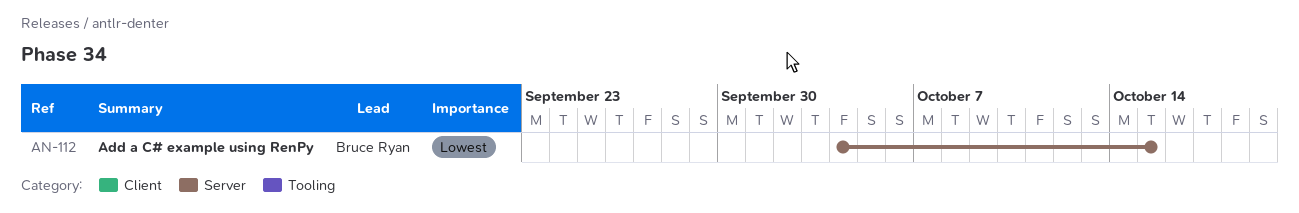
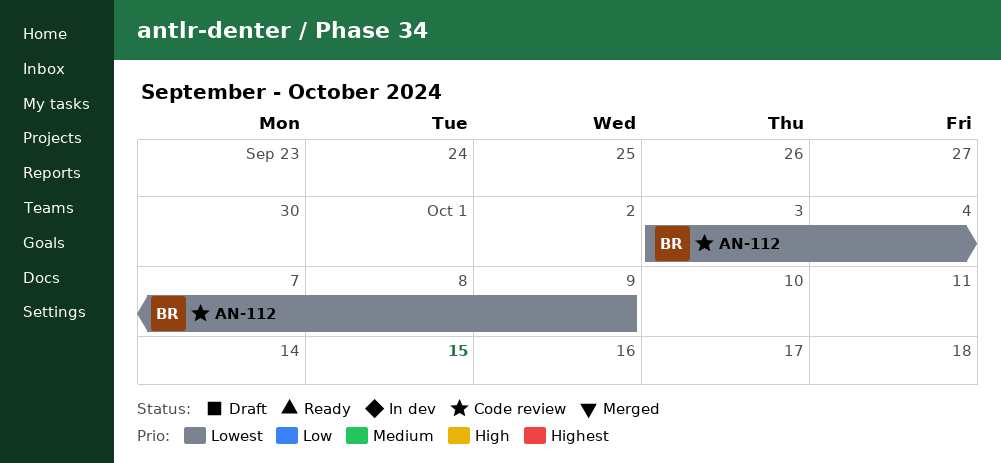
AN-112, start: Oct 4 -> Oct 3
AN-112, due: Oct 15 -> Oct 9

